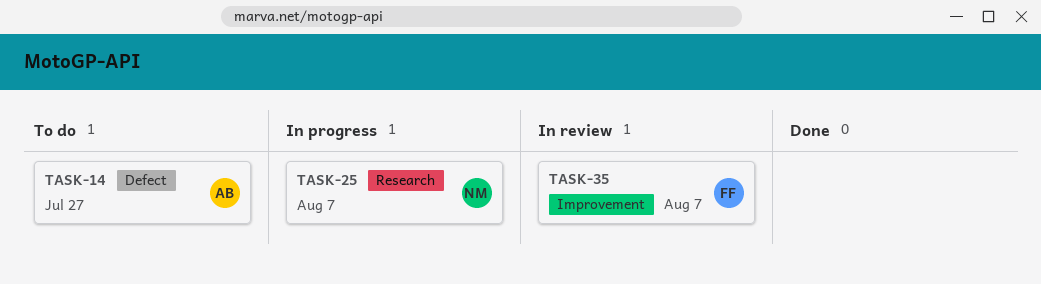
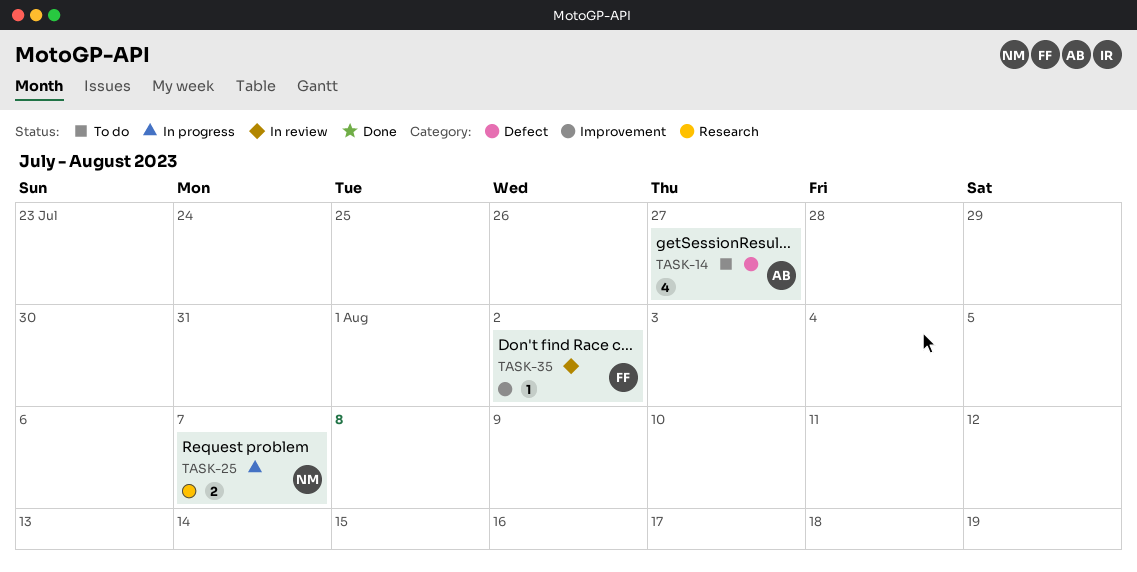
TASK-35, due: Aug 7 -> Aug 2

